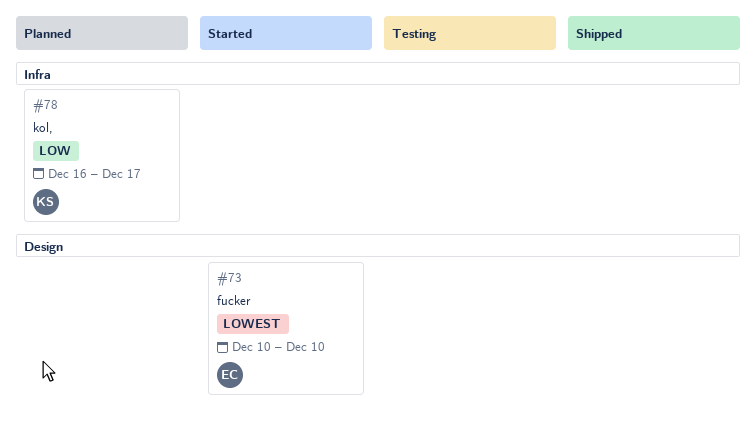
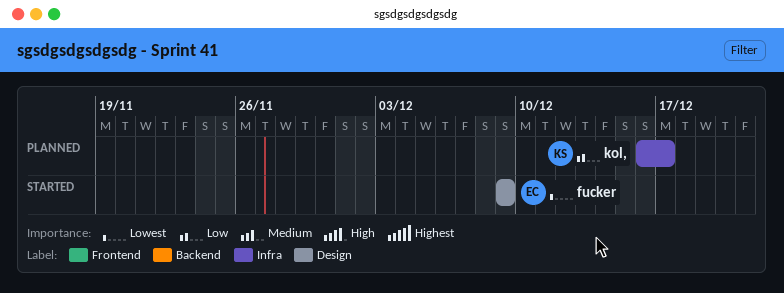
fucker, start: Dec 10 -> Dec 9
fucker, due: Dec 10 -> Dec 9

